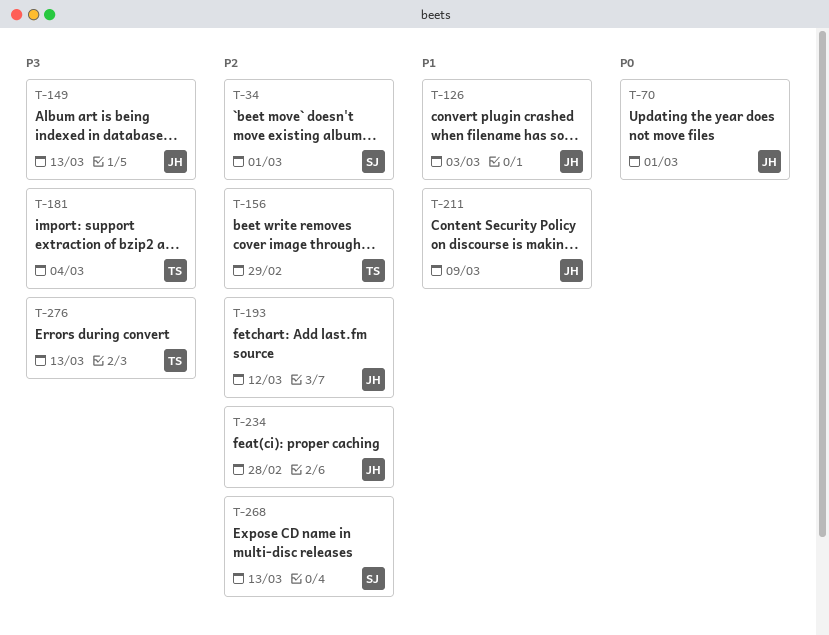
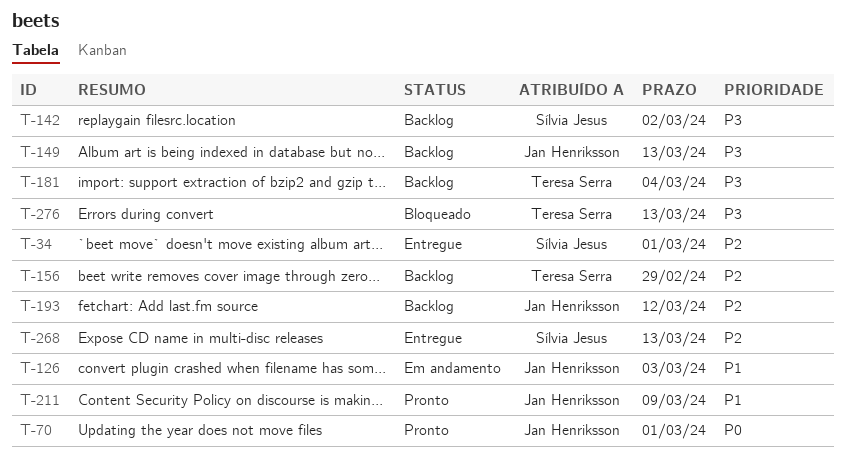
T-142: none -> present
T-234: present -> none

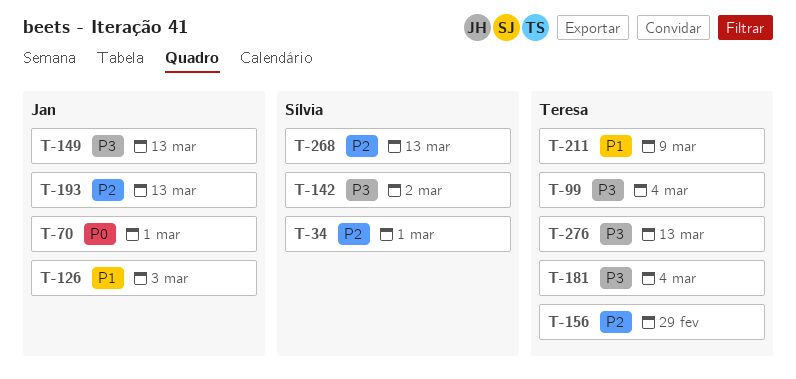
T-99: none -> present
T-193, due: Mar 12 -> Mar 13
T-211, owner: Jan Henriksson -> Teresa Serra

